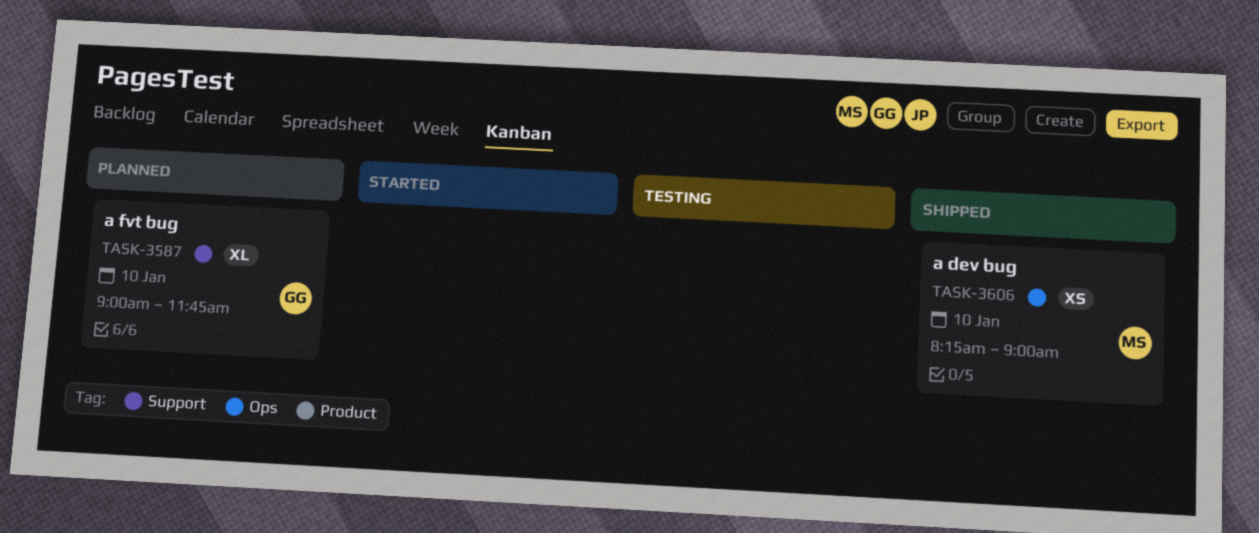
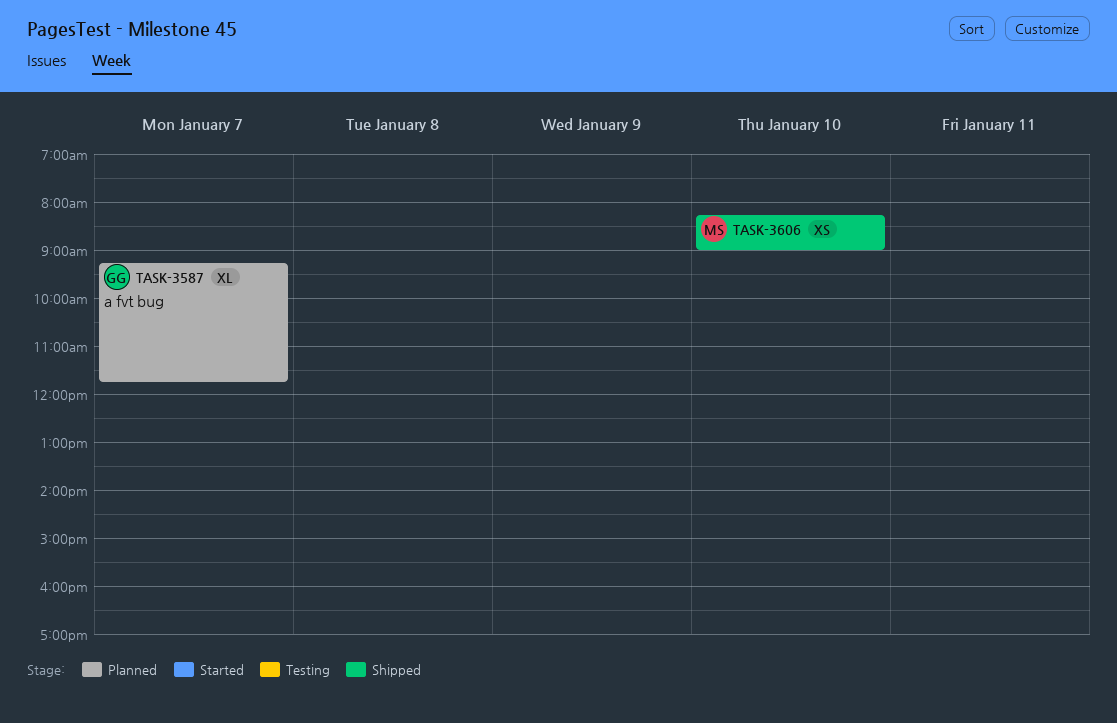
TASK-3587, day: Jan 10 -> Jan 7
TASK-3587, begins: 09:00 -> 09:15

